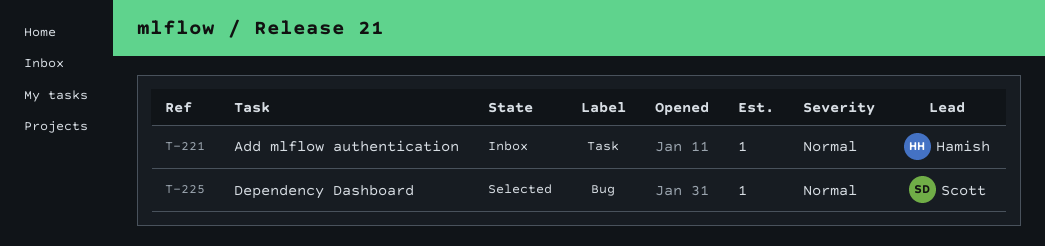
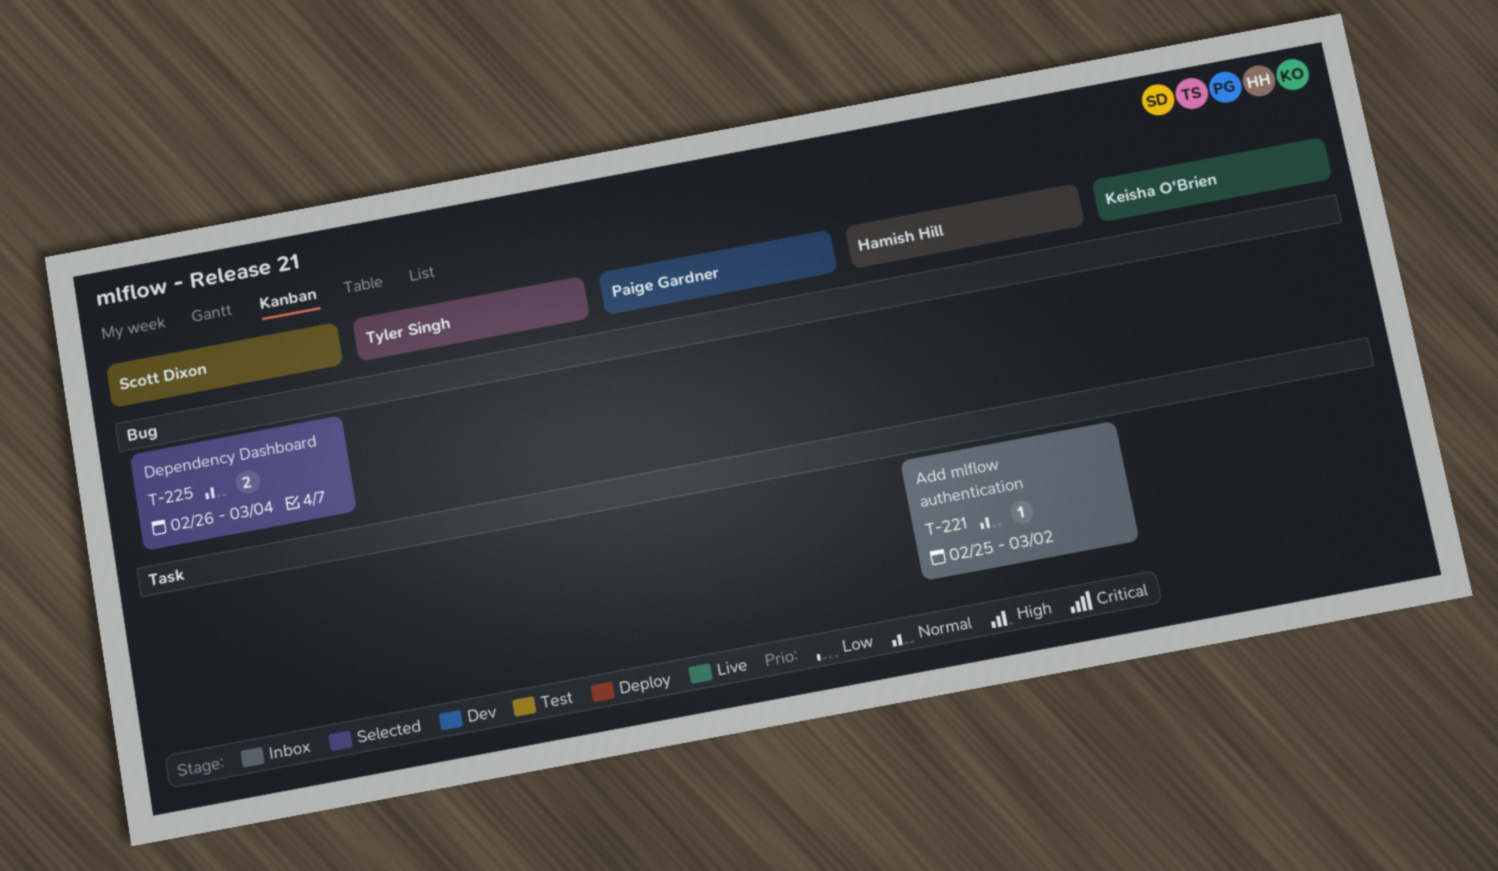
T-225, estimate: 1 -> 2

